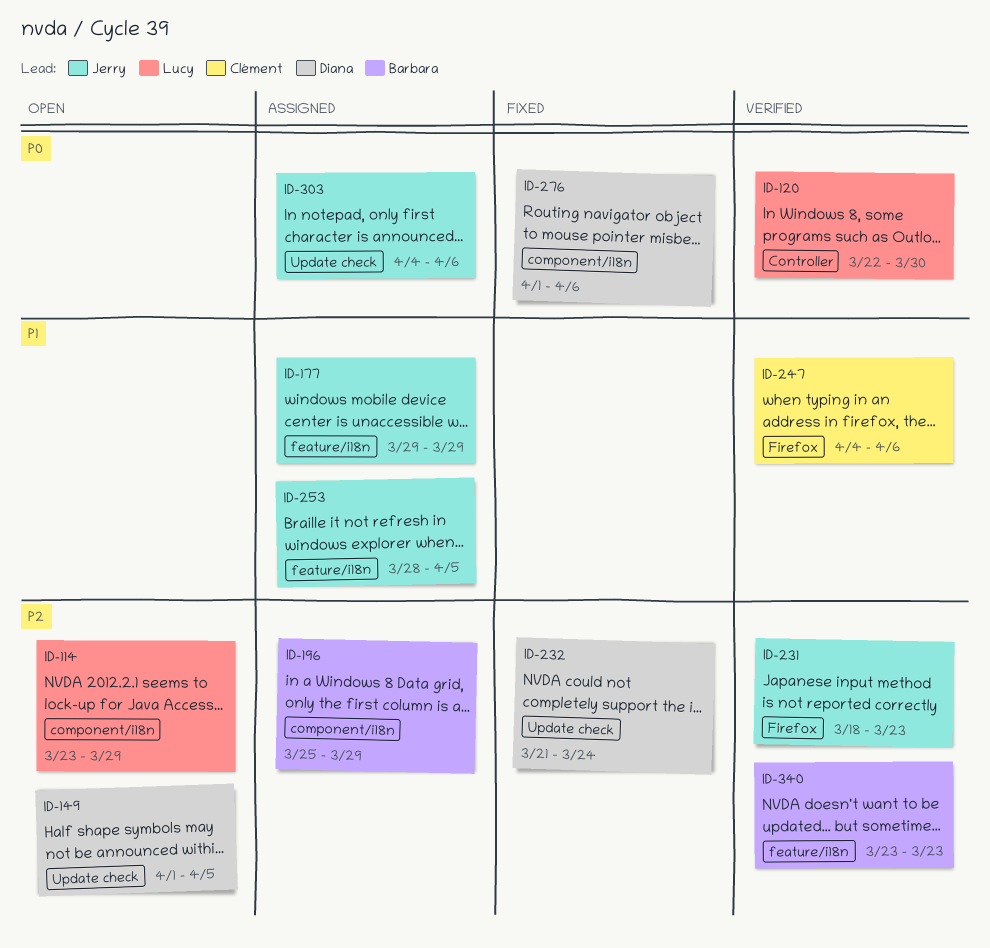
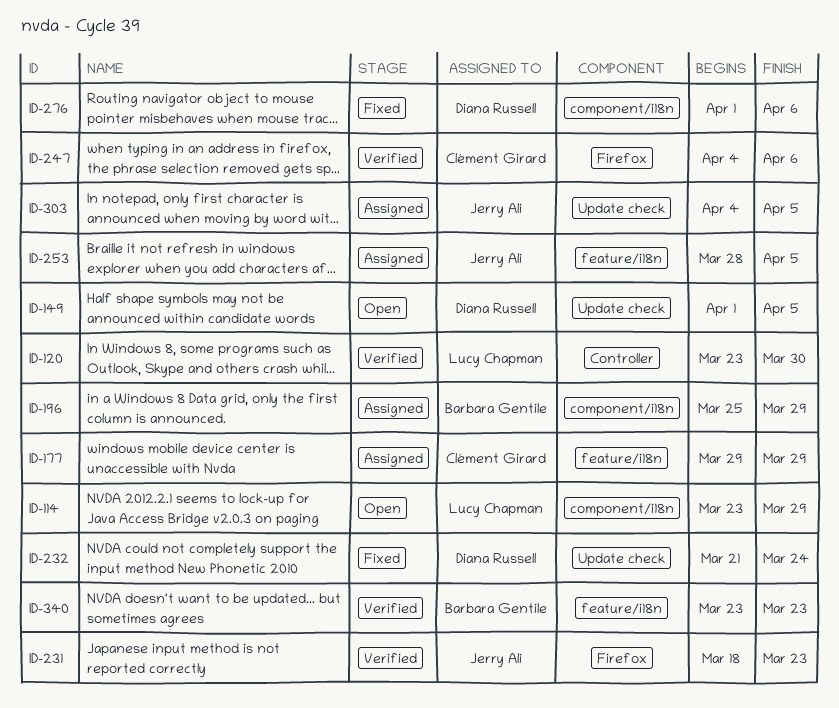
ID-120, start: Mar 22 -> Mar 23
ID-177, owner: Jerry Ali -> Clément Girard
ID-303, due: Apr 6 -> Apr 5

